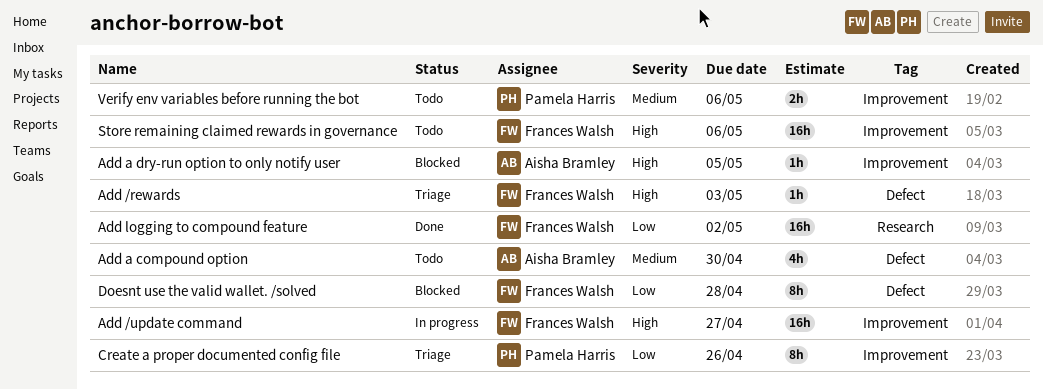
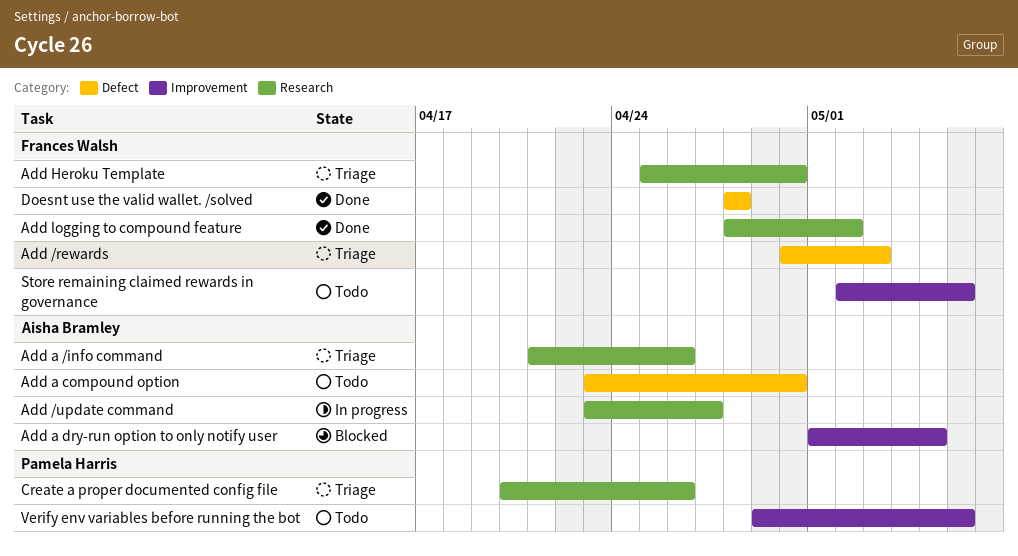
Add /update command, owner: Frances Walsh -> Aisha Bramley
Add /update command, label: Improvement -> Research
Add a /info command: none -> present
Add Heroku Template: none -> present
Create a proper documented config file, label: Improvement -> Research
Doesnt use the valid wallet. /solved, status: Blocked -> Done

